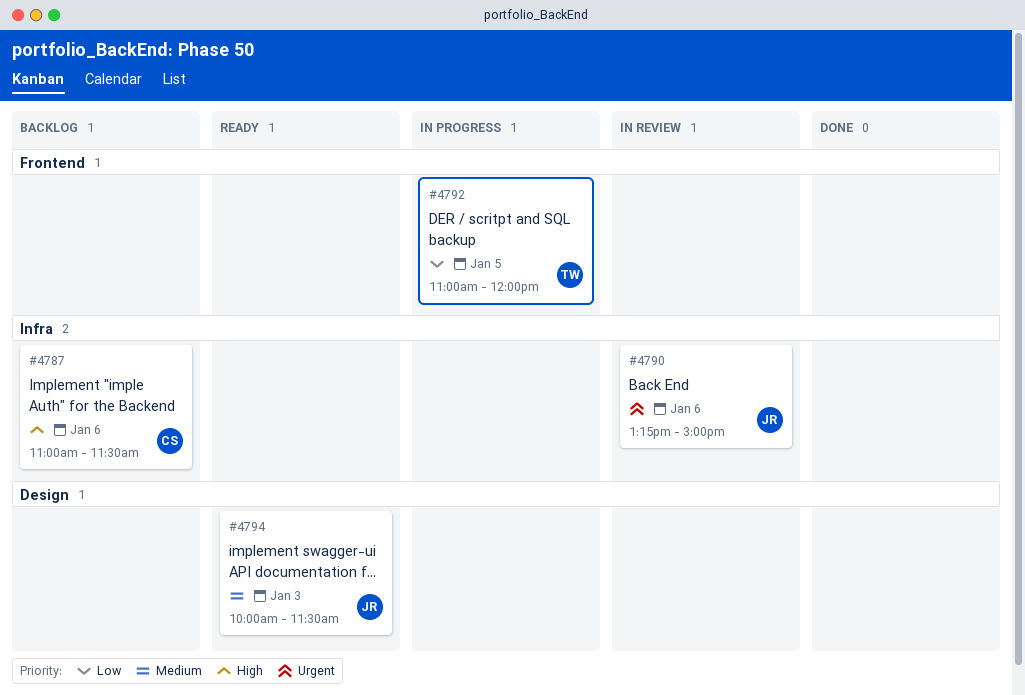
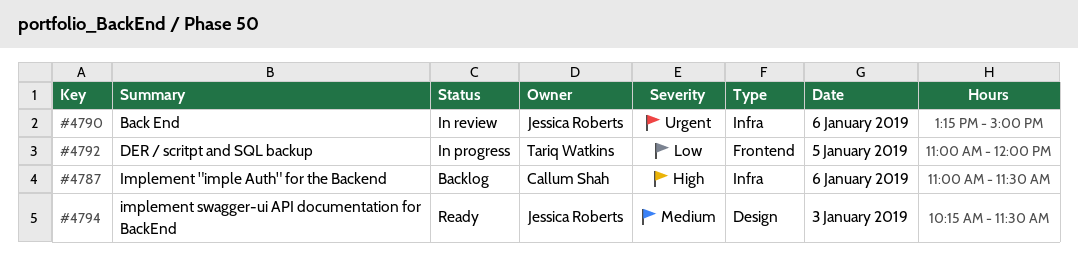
#4794, begins: 10:00 -> 10:15

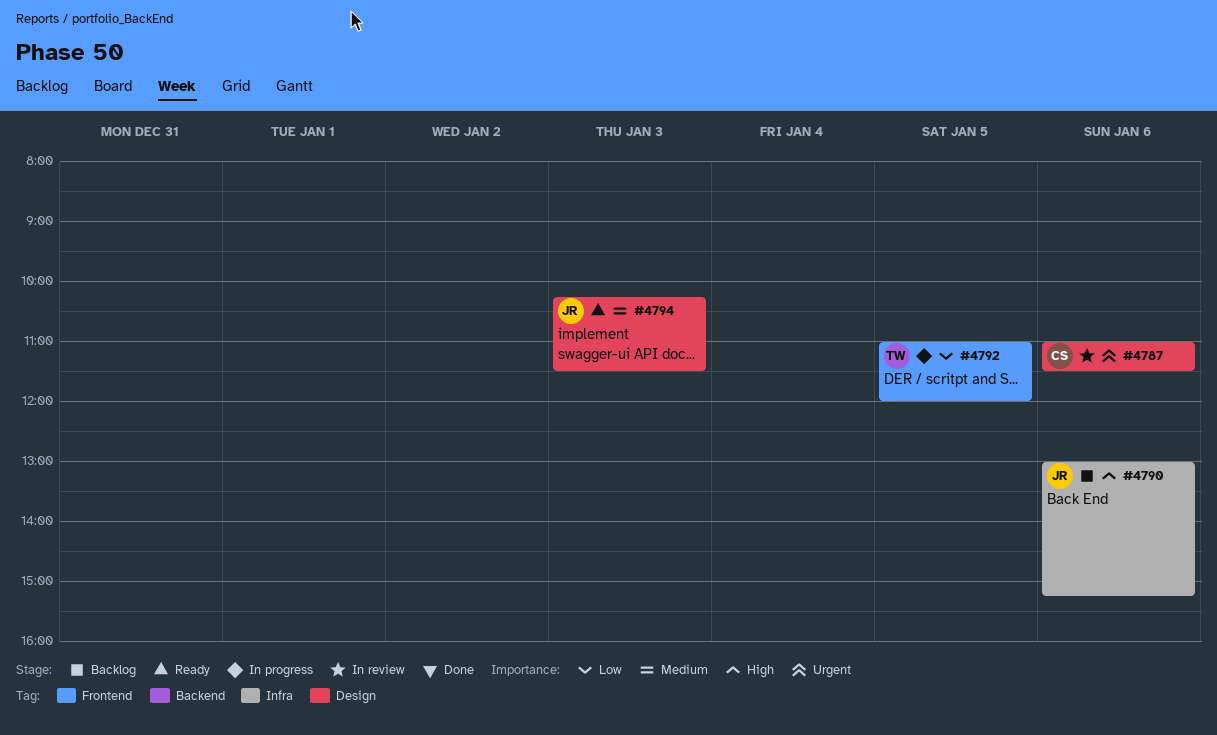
#4787, status: Backlog -> In review
#4787, priority: High -> Urgent
#4787, label: Infra -> Design
#4790, status: In review -> Backlog
#4790, priority: Urgent -> High
#4790, begins: 13:15 -> 13:00
#4790, ends: 15:00 -> 15:15

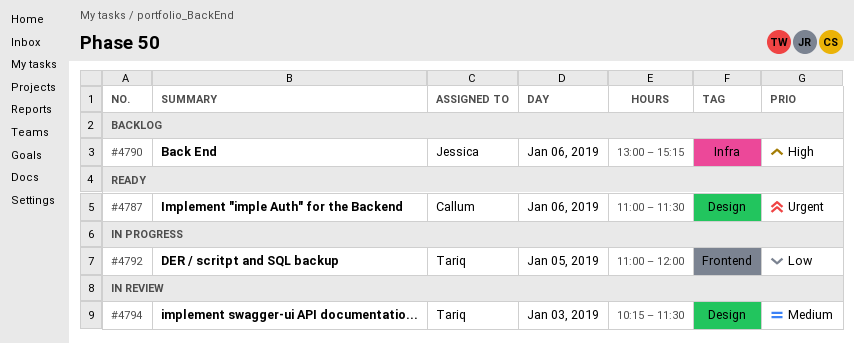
#4787, status: In review -> Ready
#4794, status: Ready -> In review
#4794, owner: Jessica -> Tariq

